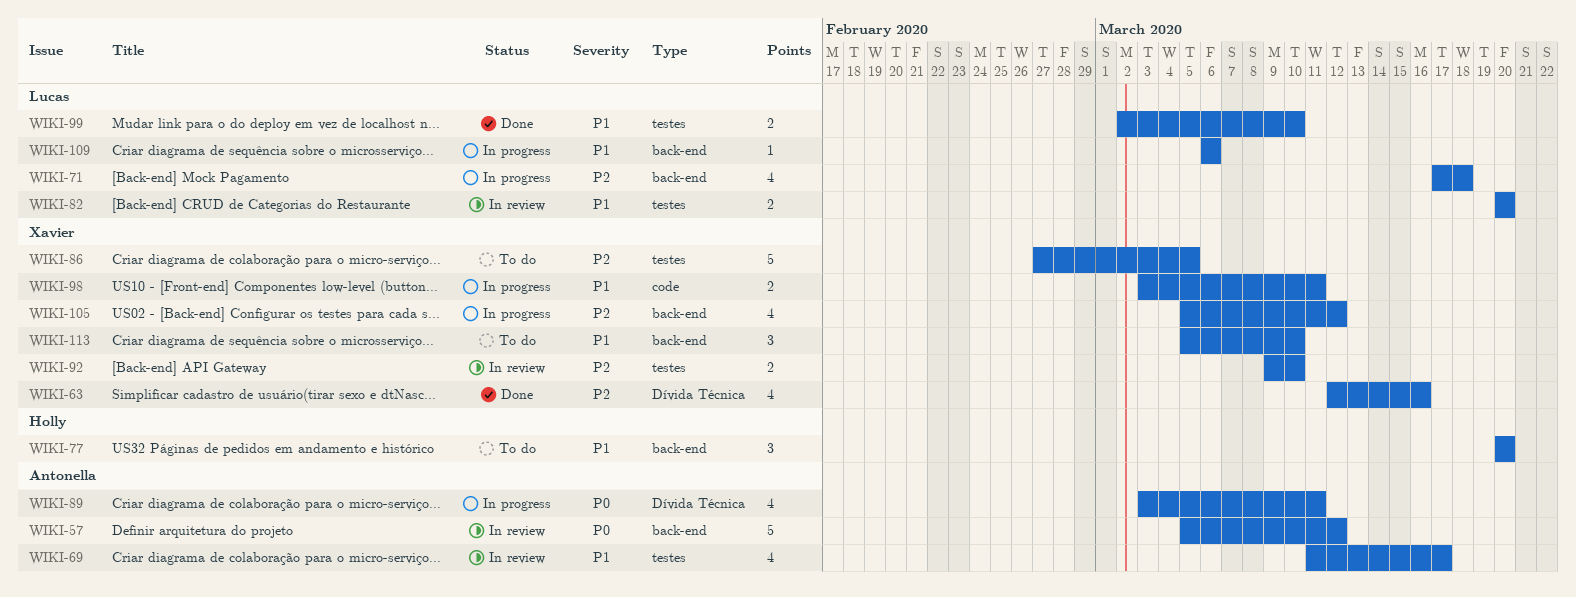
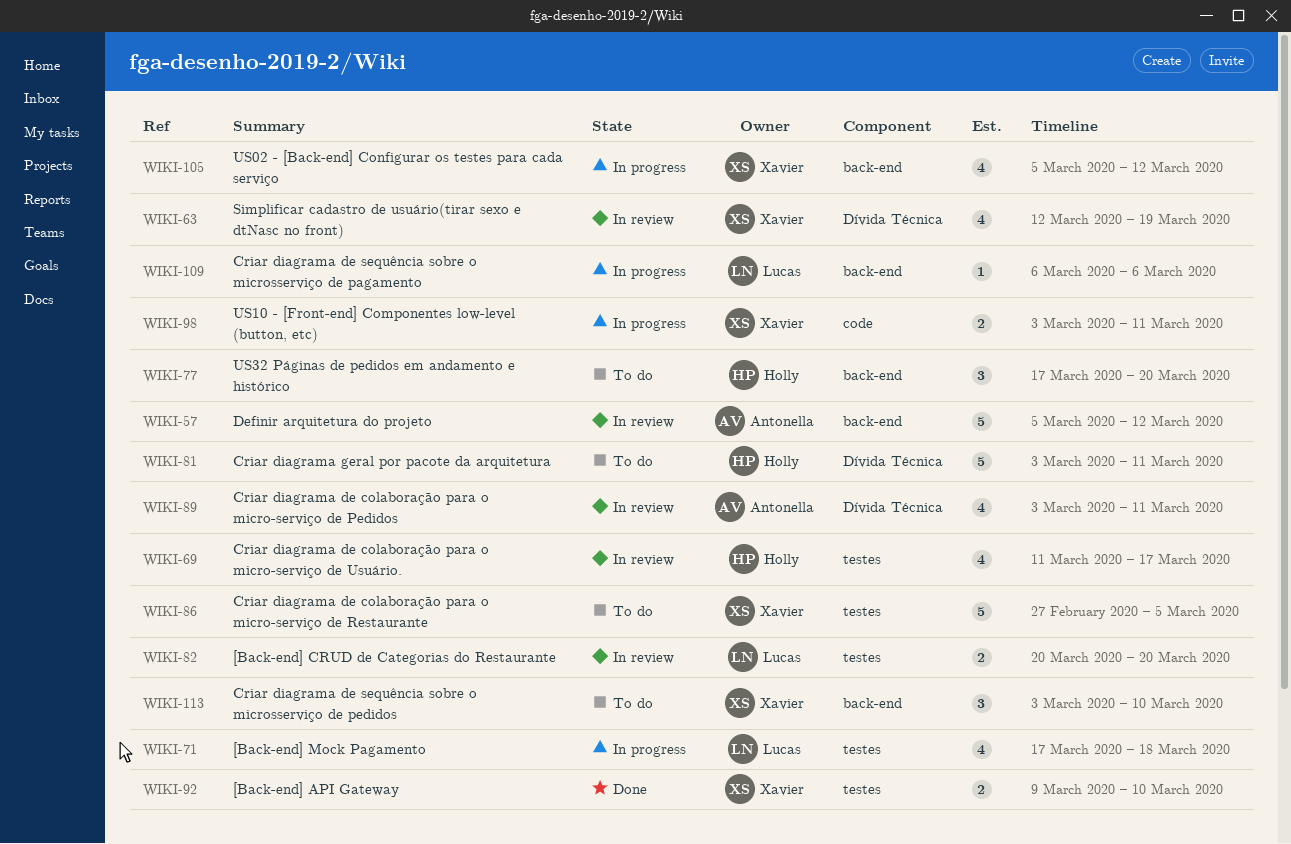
WIKI-63, status: Done -> In review
WIKI-63, due: Mar 16 -> Mar 19
WIKI-69, owner: Antonella -> Holly
WIKI-71, label: back-end -> testes
WIKI-77, start: Mar 20 -> Mar 17
WIKI-81: none -> present
WIKI-89, status: In progress -> In review
WIKI-92, status: In review -> Done
WIKI-99: present -> none
WIKI-113, start: Mar 5 -> Mar 3

